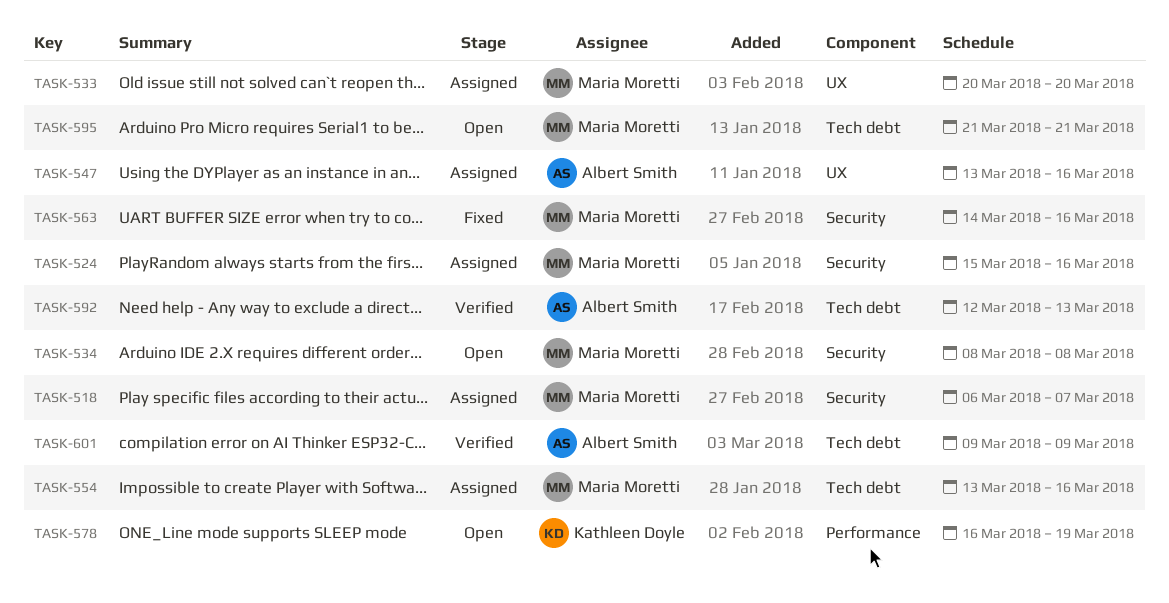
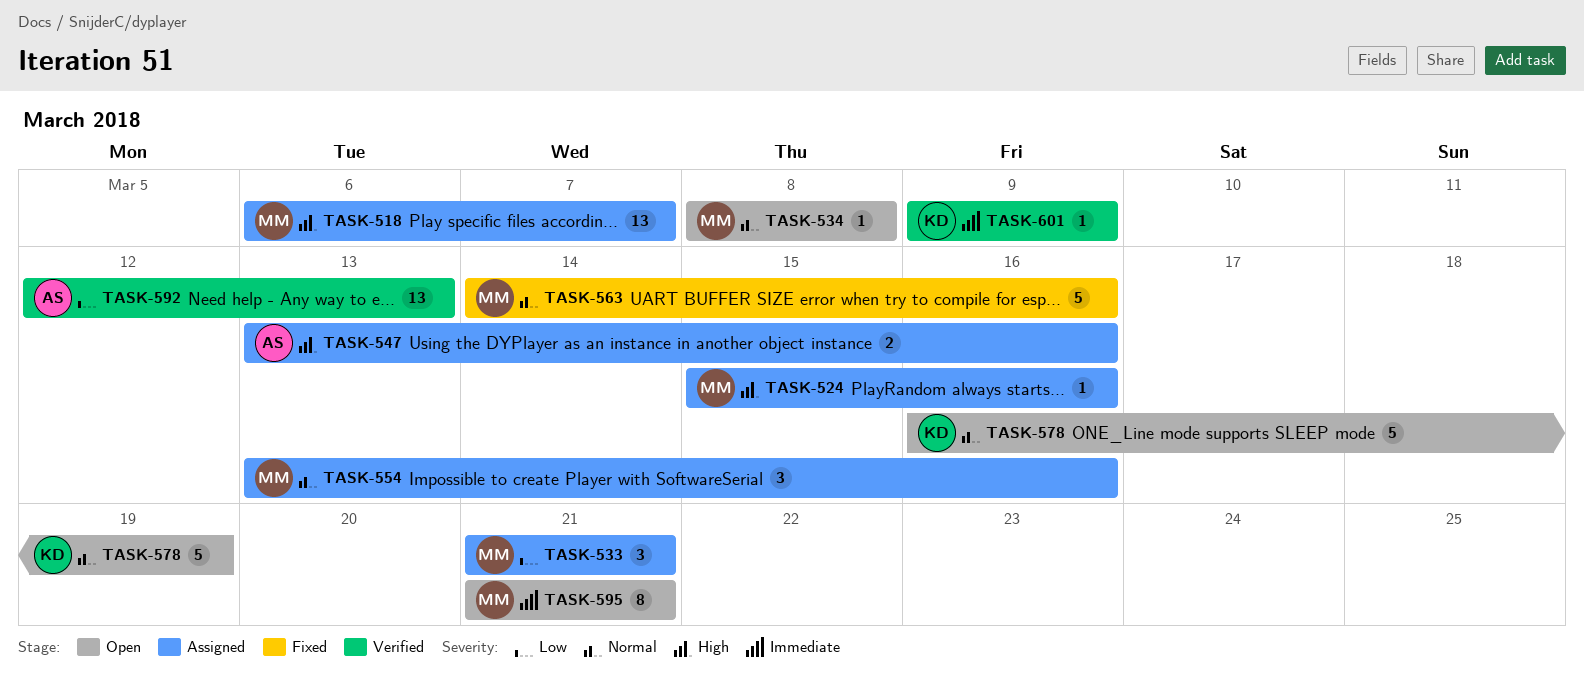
TASK-533, start: Mar 20 -> Mar 21
TASK-533, due: Mar 20 -> Mar 21
TASK-601, owner: Albert Smith -> Kathleen Doyle

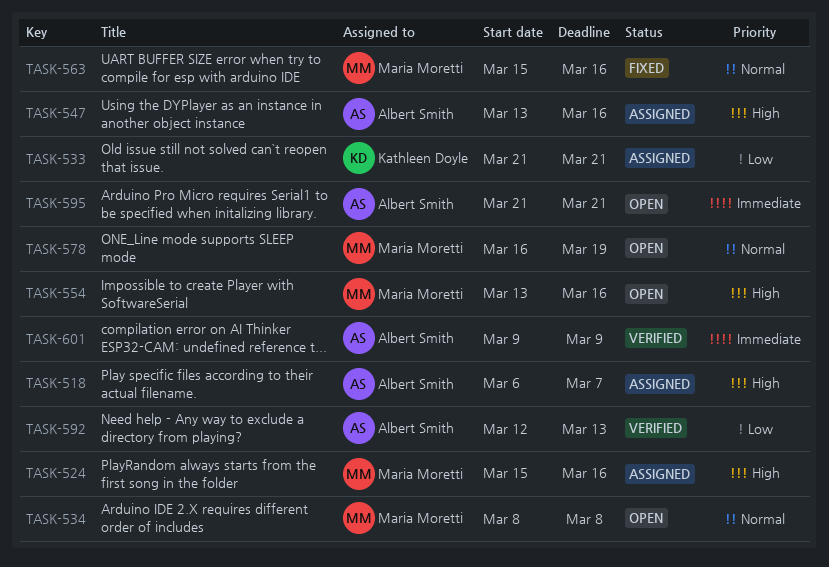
TASK-518, owner: Maria Moretti -> Albert Smith
TASK-533, owner: Maria Moretti -> Kathleen Doyle
TASK-554, status: Assigned -> Open
TASK-554, priority: Normal -> High
TASK-563, start: Mar 14 -> Mar 15
TASK-578, owner: Kathleen Doyle -> Maria Moretti
TASK-595, owner: Maria Moretti -> Albert Smith
TASK-601, owner: Kathleen Doyle -> Albert Smith

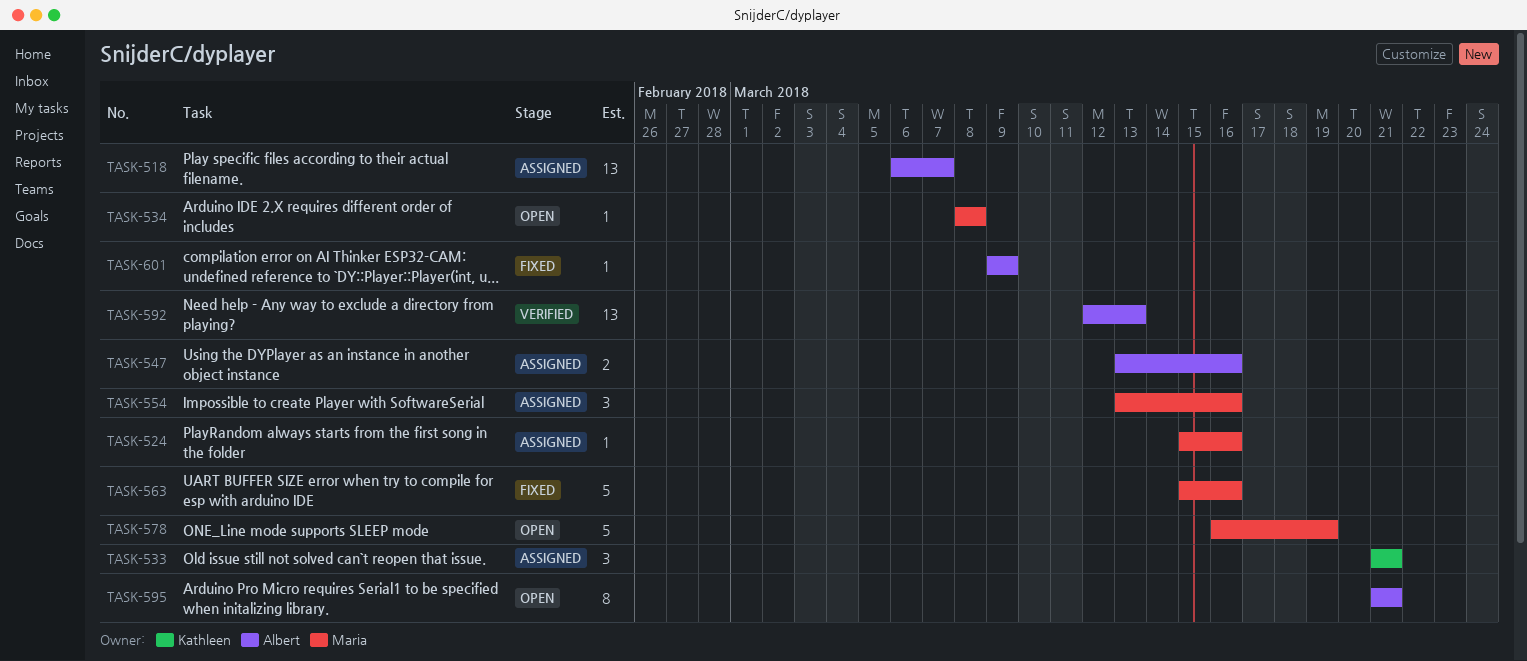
TASK-554, status: Open -> Assigned
TASK-601, status: Verified -> Fixed

